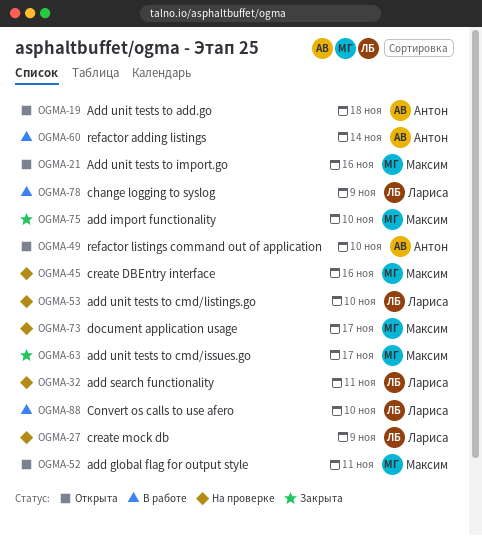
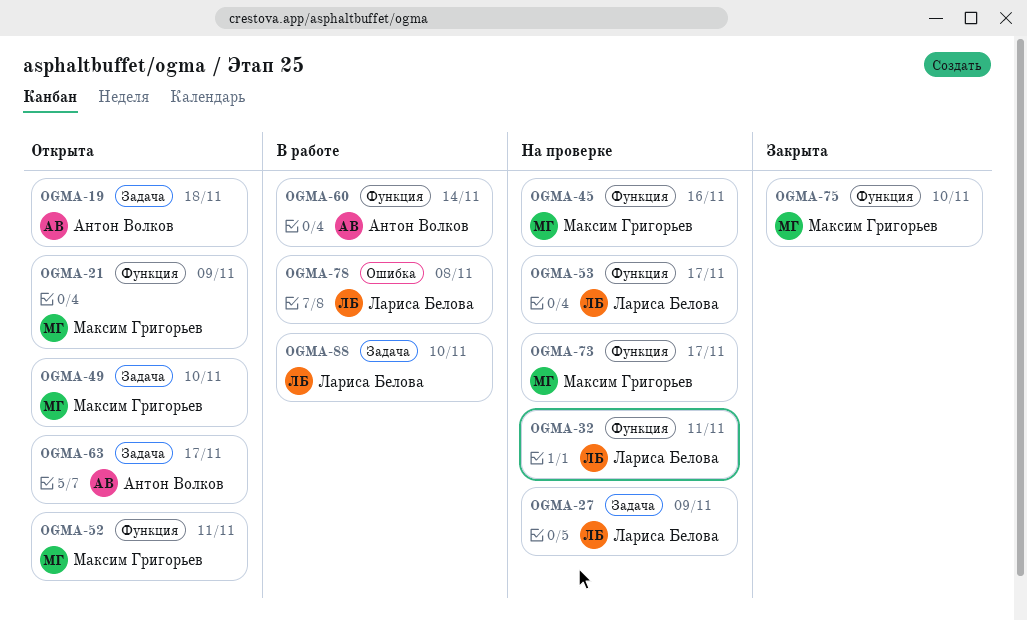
OGMA-21, due: Nov 16 -> Nov 9
OGMA-49, owner: Антон Волков -> Максим Григорьев
OGMA-53, due: Nov 10 -> Nov 17
OGMA-63, status: Закрыта -> Открыта
OGMA-63, owner: Максим Григорьев -> Антон Волков
OGMA-78, due: Nov 9 -> Nov 8

